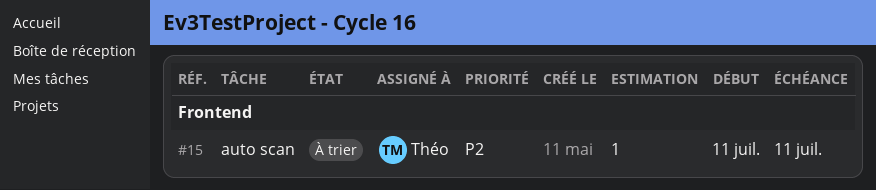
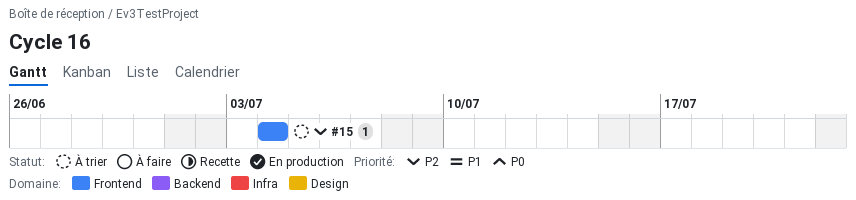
#15, start: Jul 11 -> Jul 4
#15, due: Jul 11 -> Jul 4

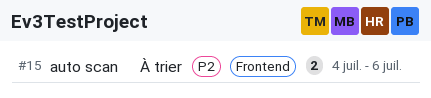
#15, estimate: 1 -> 2
#15, due: Jul 4 -> Jul 6

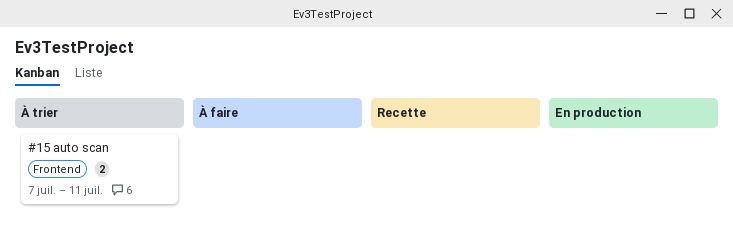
#15, start: Jul 4 -> Jul 7
#15, due: Jul 6 -> Jul 11

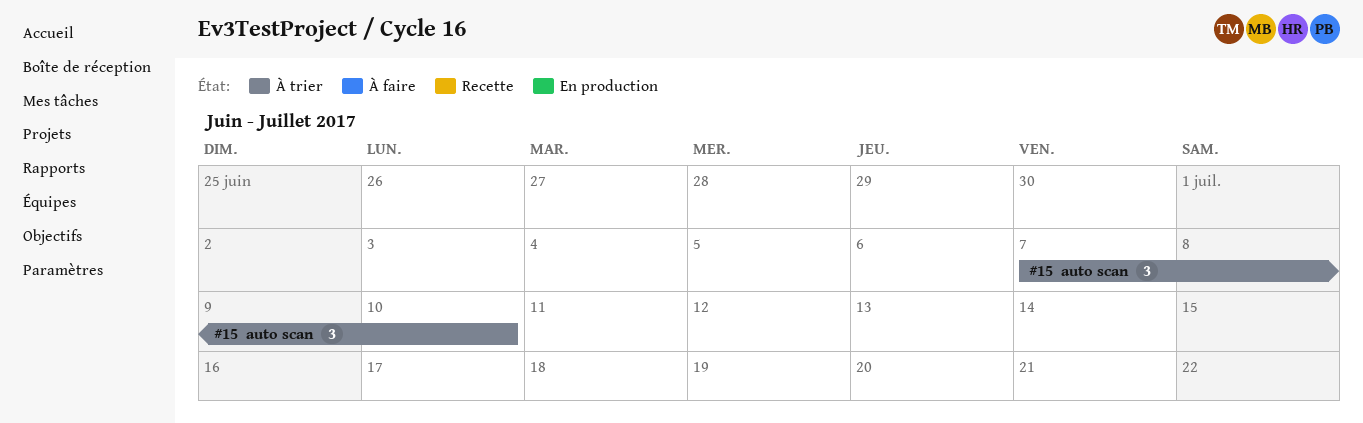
#15, estimate: 2 -> 3
#15, due: Jul 11 -> Jul 10

